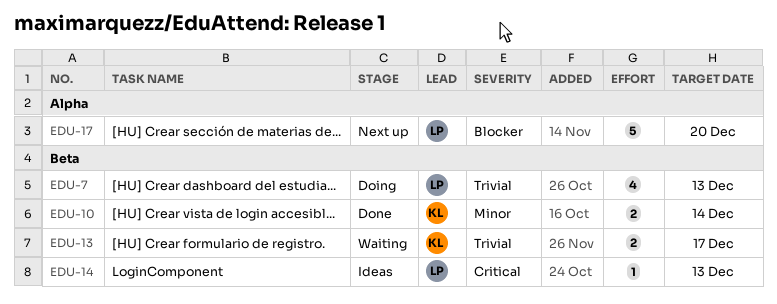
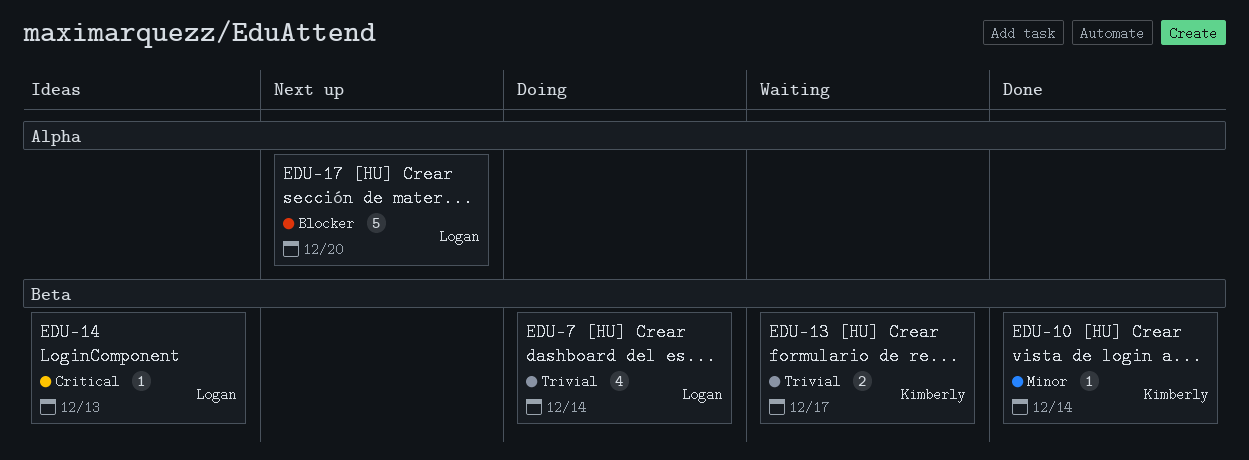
EDU-7, due: Dec 13 -> Dec 14
EDU-10, estimate: 2 -> 1

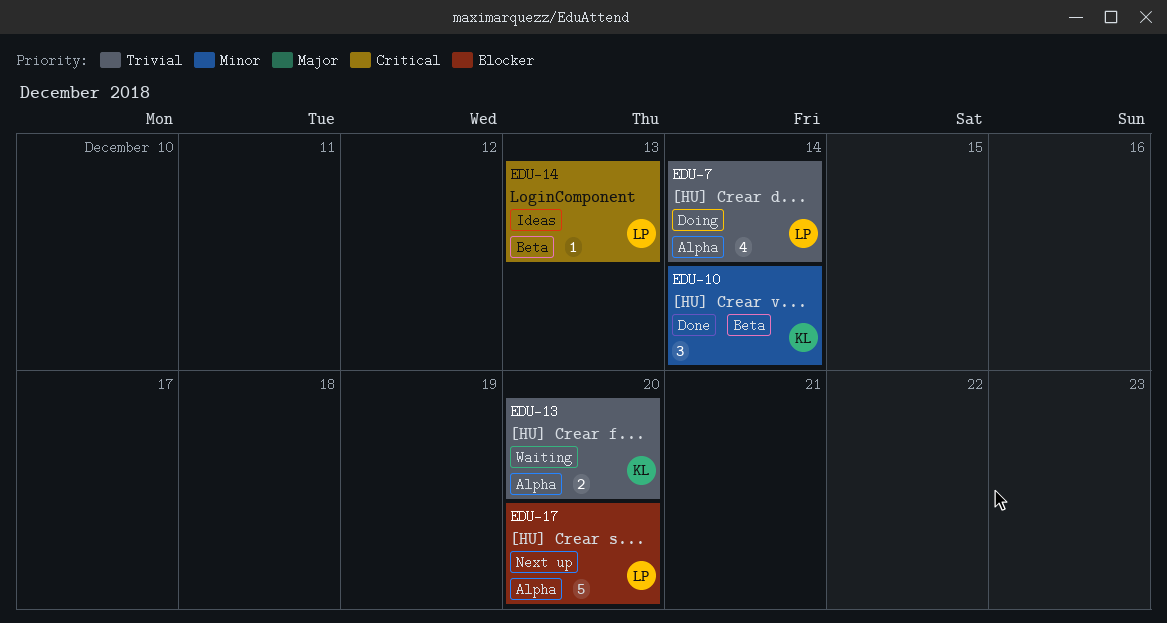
EDU-7, label: Beta -> Alpha
EDU-10, estimate: 1 -> 3
EDU-13, label: Beta -> Alpha
EDU-13, due: Dec 17 -> Dec 20

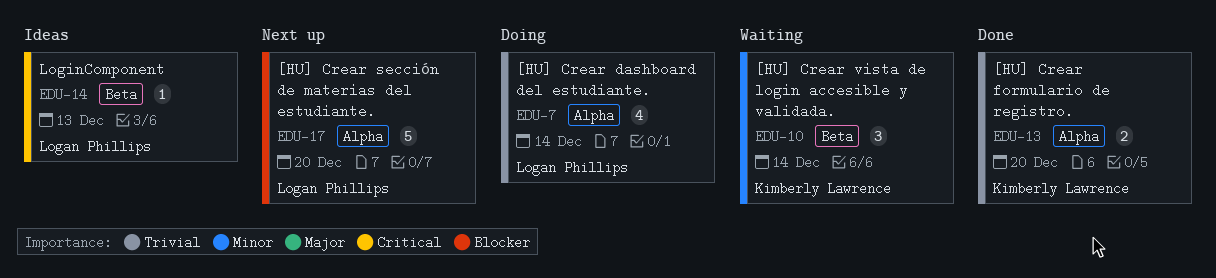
EDU-10, status: Done -> Waiting
EDU-13, status: Waiting -> Done

